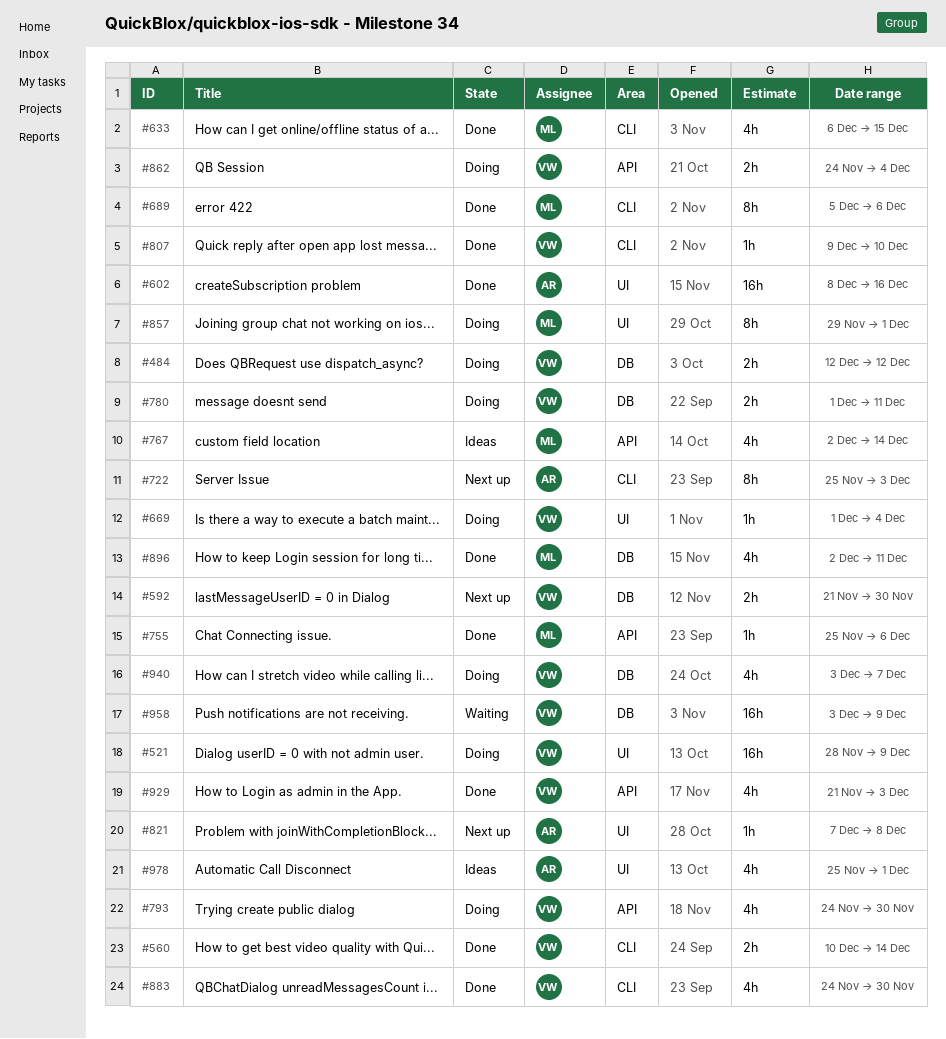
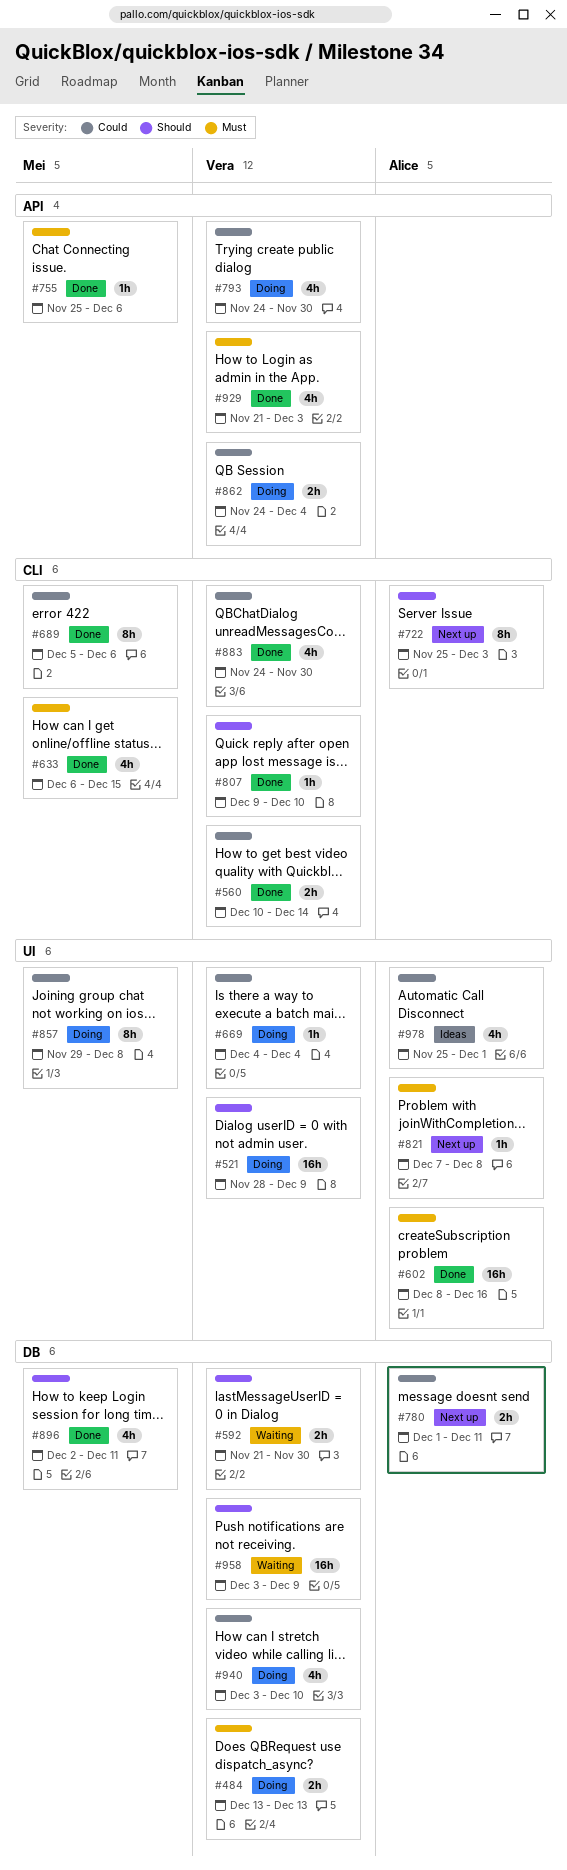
#484, start: Dec 12 -> Dec 13
#484, due: Dec 12 -> Dec 13
#592, status: Next up -> Waiting
#669, start: Dec 1 -> Dec 4
#767: present -> none
#780, status: Doing -> Next up
#780, owner: Vera -> Alice
#857, due: Dec 1 -> Dec 8
#940, due: Dec 7 -> Dec 10

